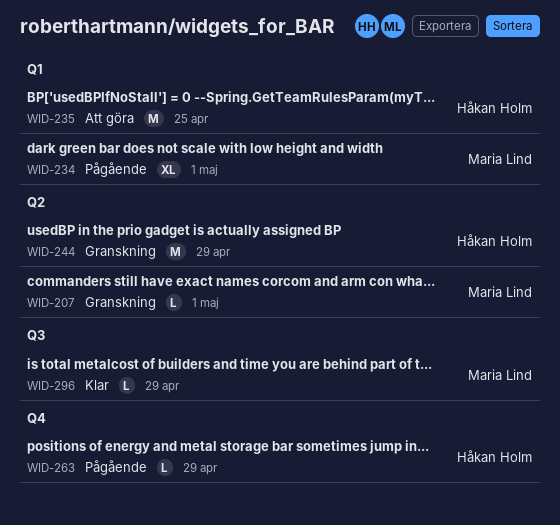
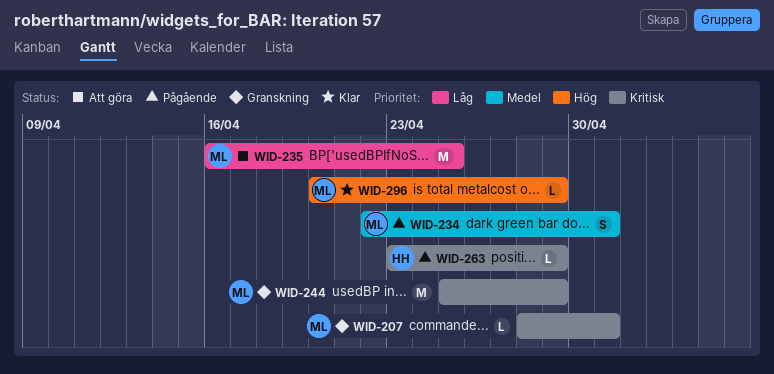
WID-234, estimate: XL -> S
WID-235, owner: Håkan Holm -> Maria Lind
WID-244, owner: Håkan Holm -> Maria Lind

